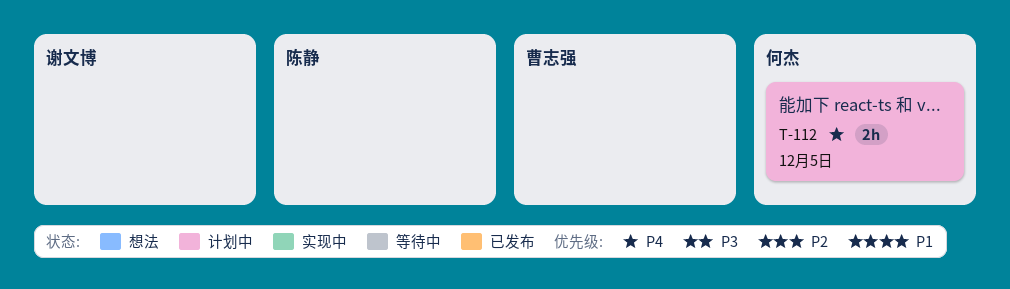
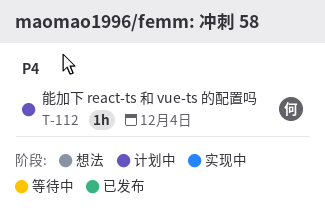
T-112, estimate: 2h -> 1h
T-112, due: Dec 5 -> Dec 4

